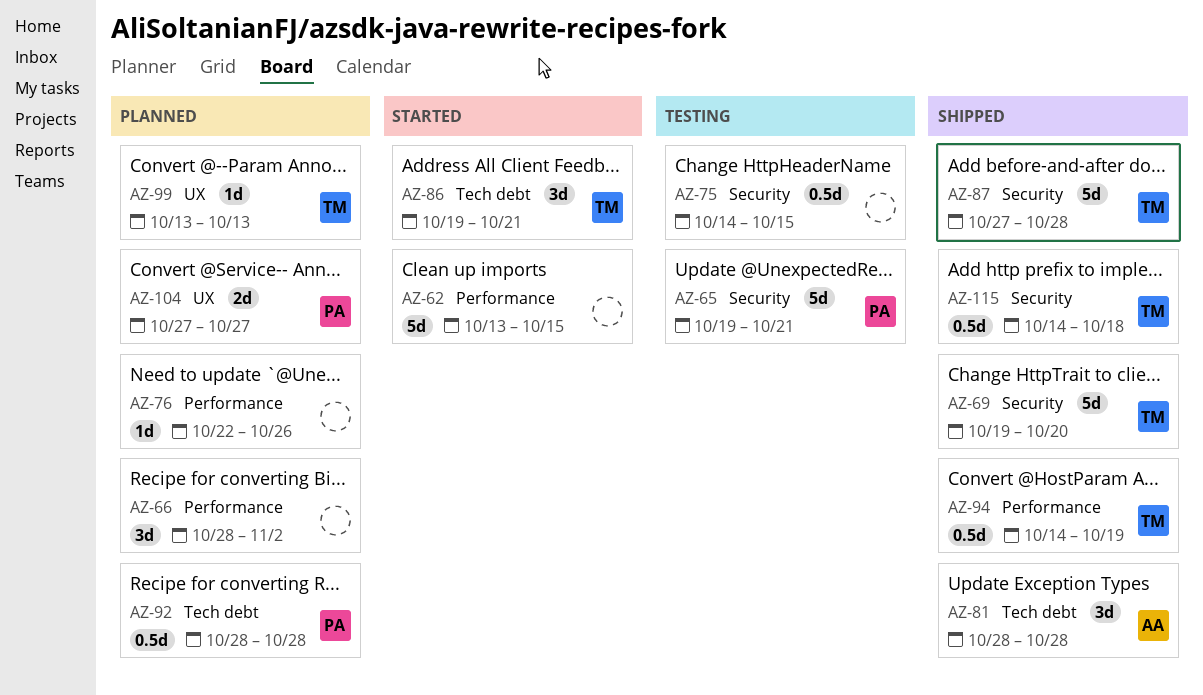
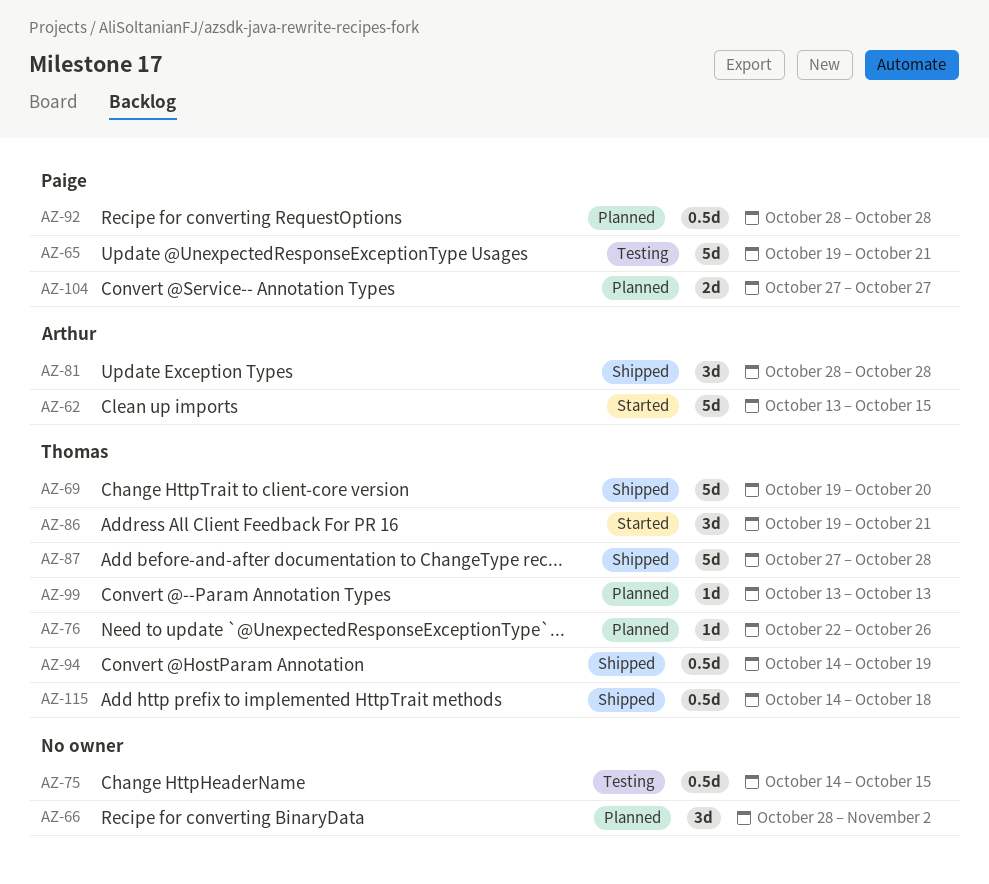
AZ-62, owner: none -> Arthur
AZ-76, owner: none -> Thomas

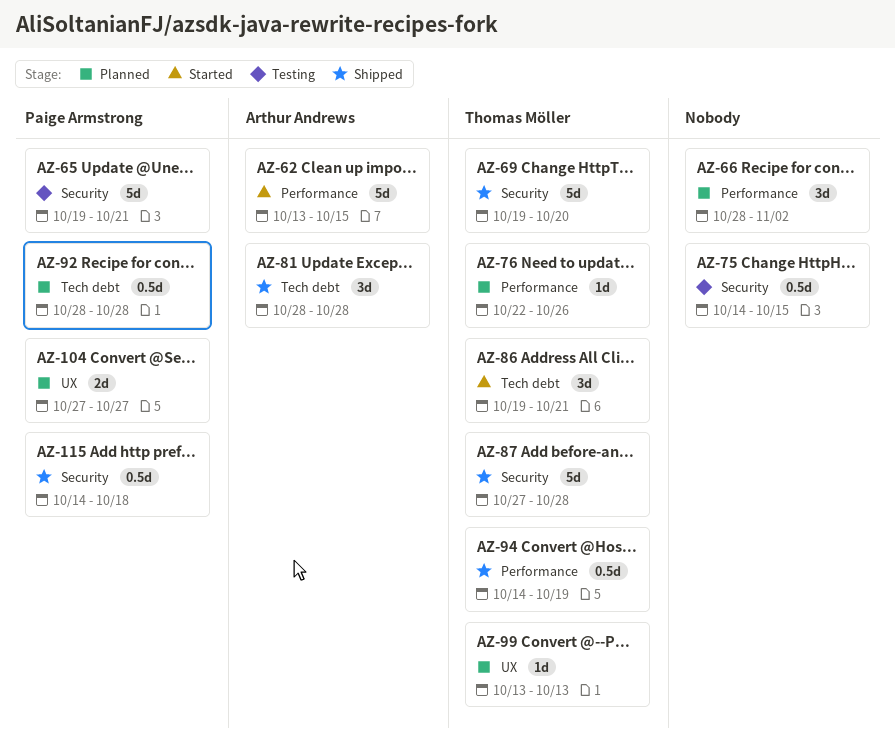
AZ-115, owner: Thomas Möller -> Paige Armstrong

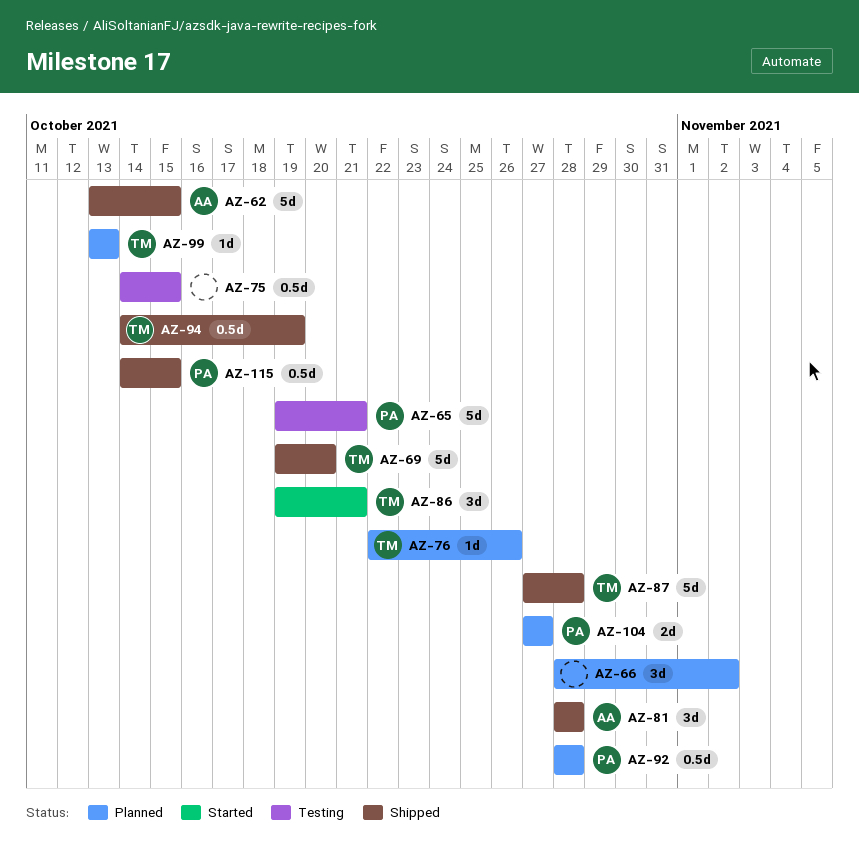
AZ-62, status: Started -> Shipped
AZ-115, due: Oct 18 -> Oct 15

